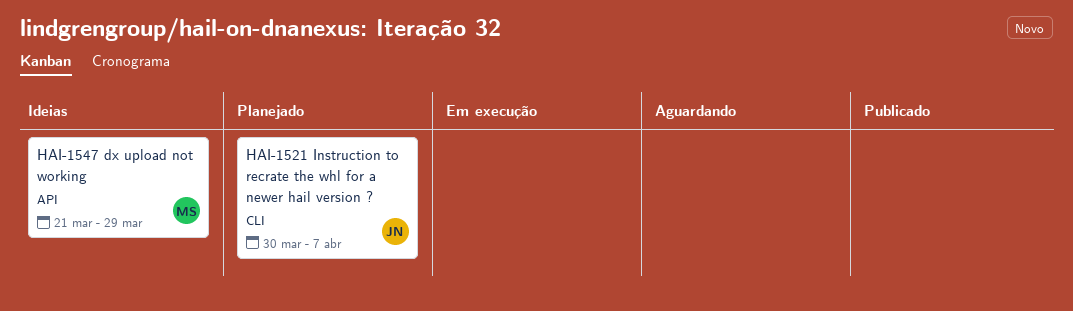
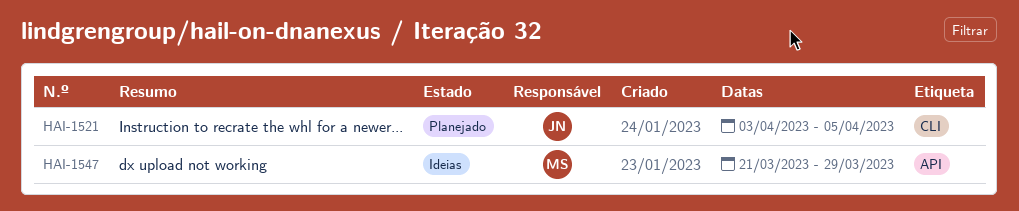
HAI-1521, start: Mar 30 -> Apr 3
HAI-1521, due: Apr 7 -> Apr 5

